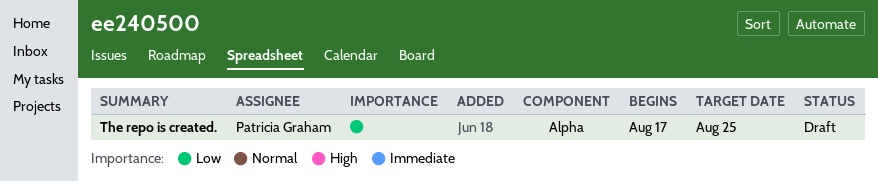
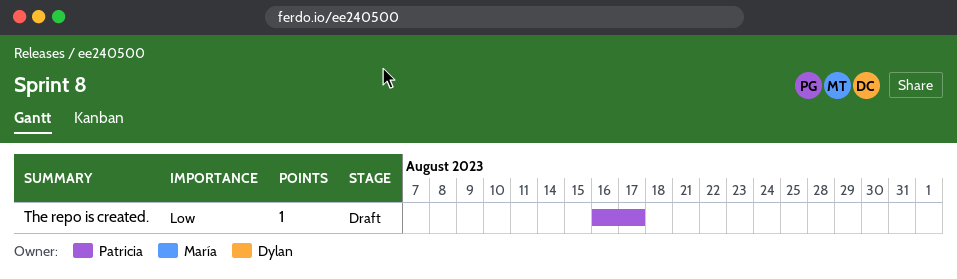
The repo is created., start: Aug 17 -> Aug 16
The repo is created., due: Aug 25 -> Aug 17

